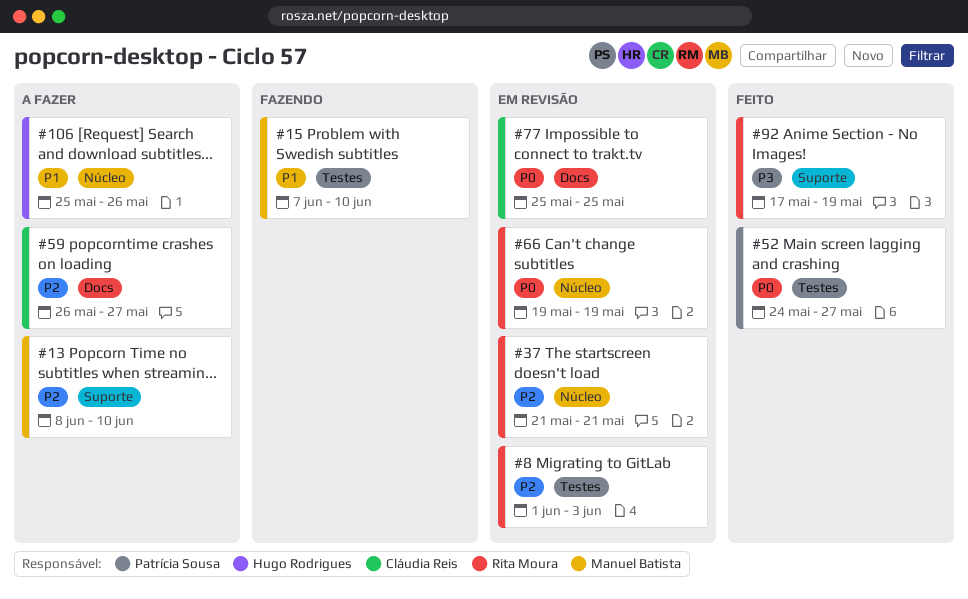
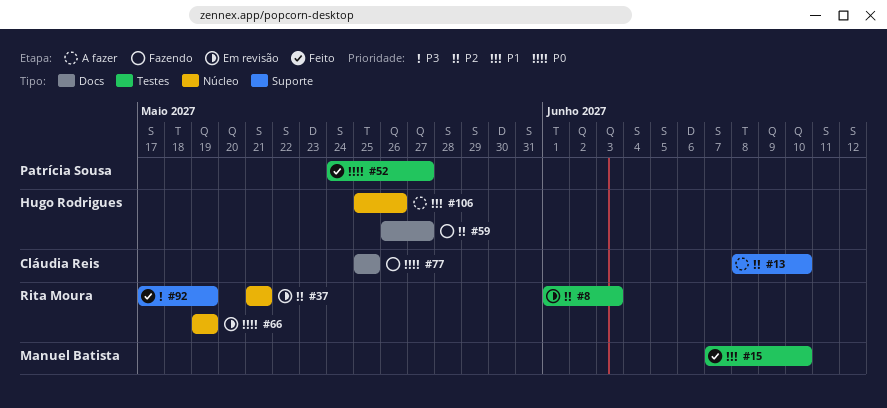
#13, owner: Manuel Batista -> Cláudia Reis
#15, status: Fazendo -> Feito
#59, status: A fazer -> Fazendo
#59, owner: Cláudia Reis -> Hugo Rodrigues
#77, status: Em revisão -> Fazendo

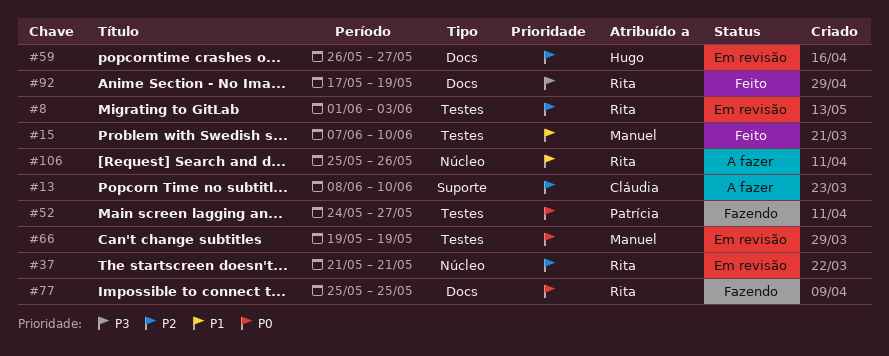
#52, status: Feito -> Fazendo
#59, status: Fazendo -> Em revisão
#66, owner: Rita Moura -> Manuel Batista
#66, label: Núcleo -> Testes
#77, owner: Cláudia Reis -> Rita Moura
#92, label: Suporte -> Docs
#106, owner: Hugo Rodrigues -> Rita Moura

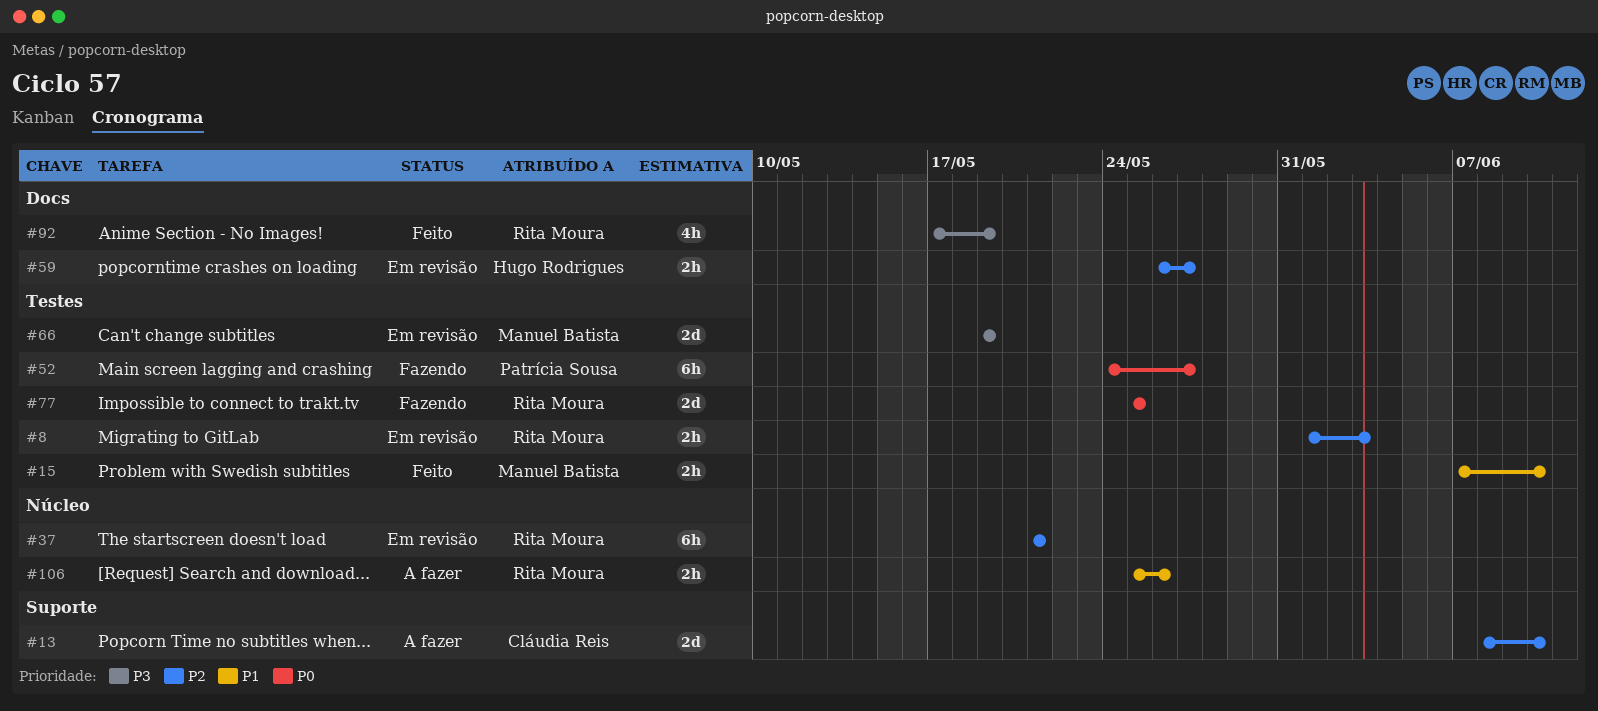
#66, priority: P0 -> P3
#77, label: Docs -> Testes

